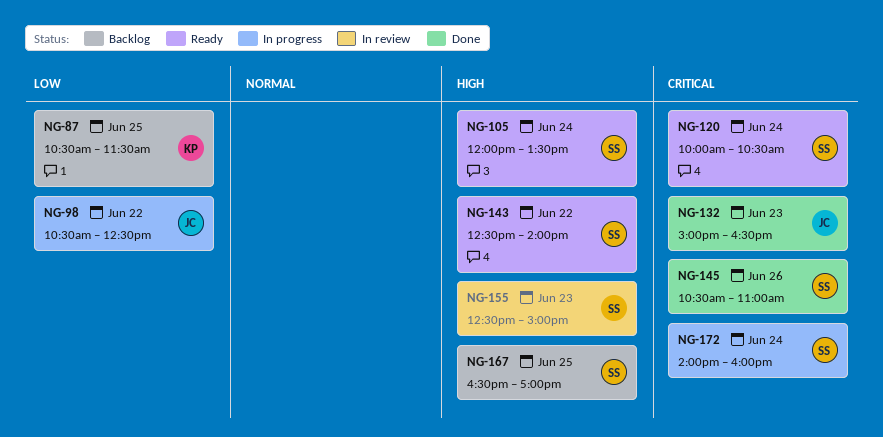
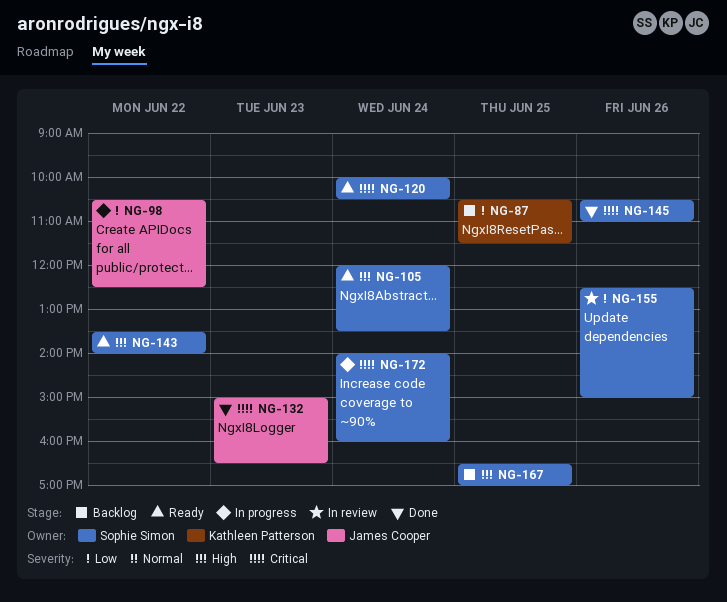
NG-143, begins: 12:30 -> 13:30
NG-155, priority: High -> Low
NG-155, day: Jun 23 -> Jun 26

